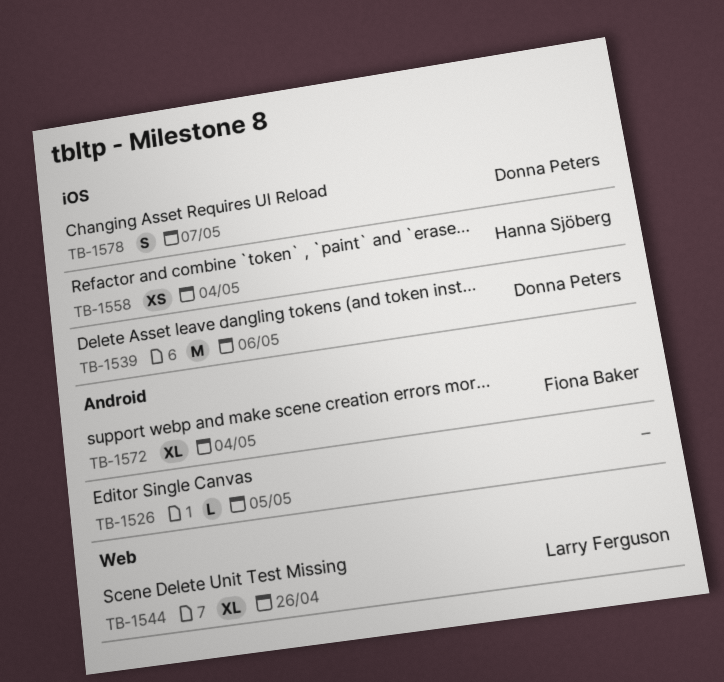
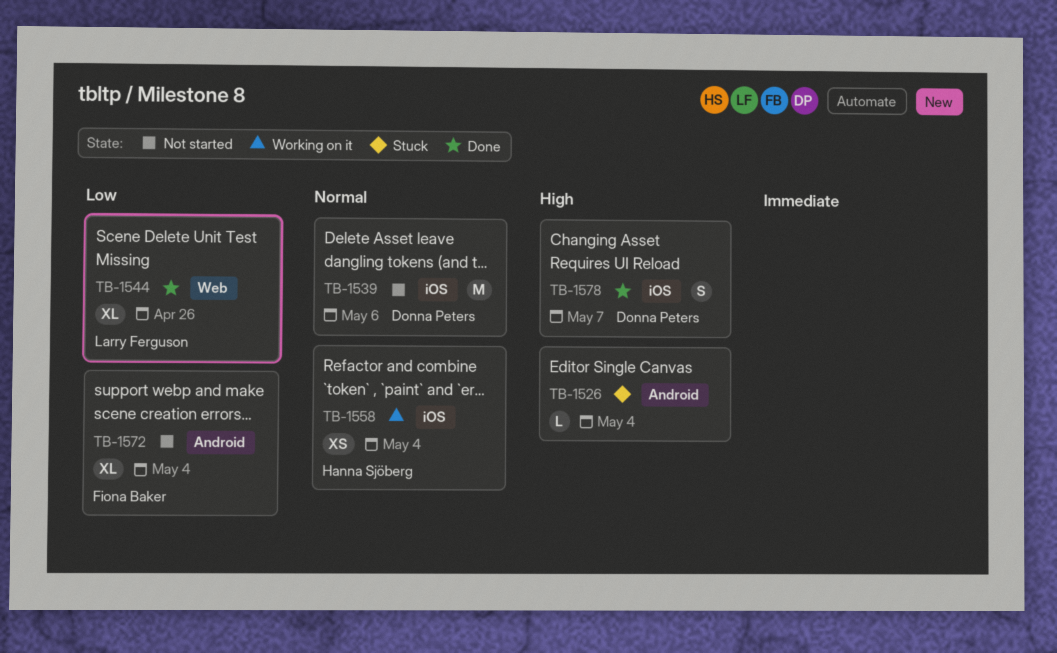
TB-1526, due: May 5 -> May 4

